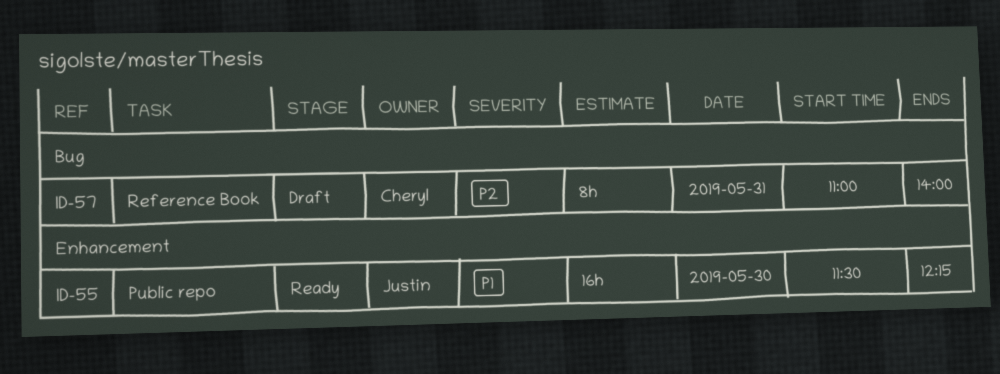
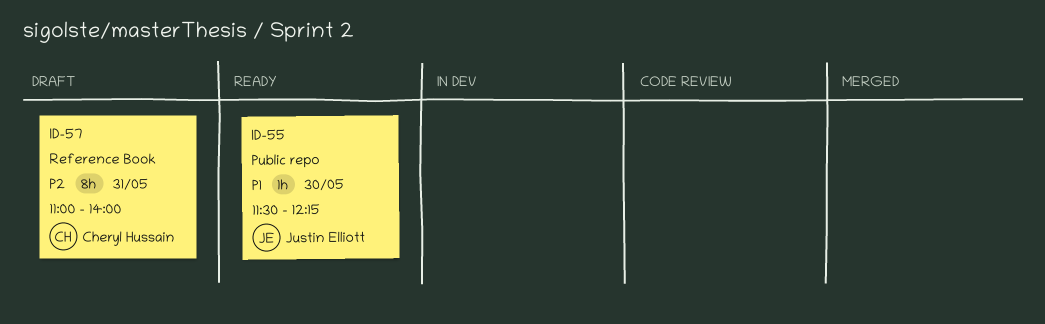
ID-55, estimate: 16h -> 1h

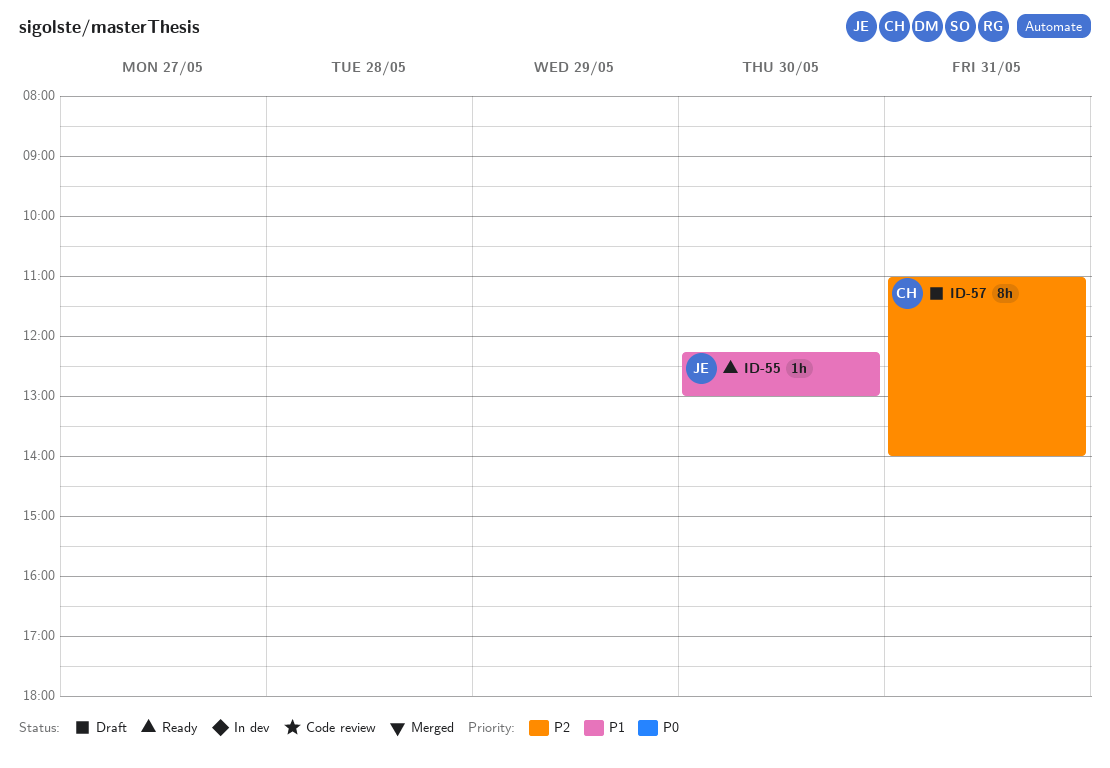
ID-55, begins: 11:30 -> 12:15
ID-55, ends: 12:15 -> 13:00

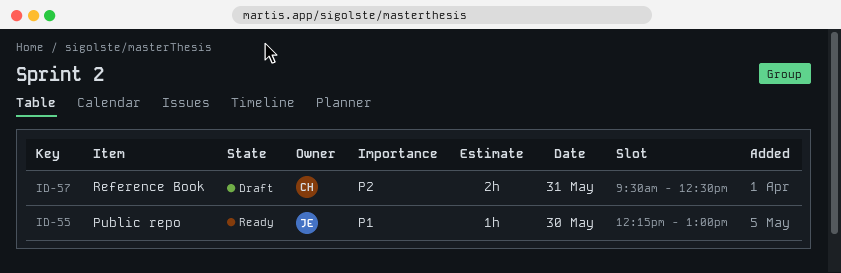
ID-57, estimate: 8h -> 2h
ID-57, begins: 11:00 -> 09:30
ID-57, ends: 14:00 -> 12:30

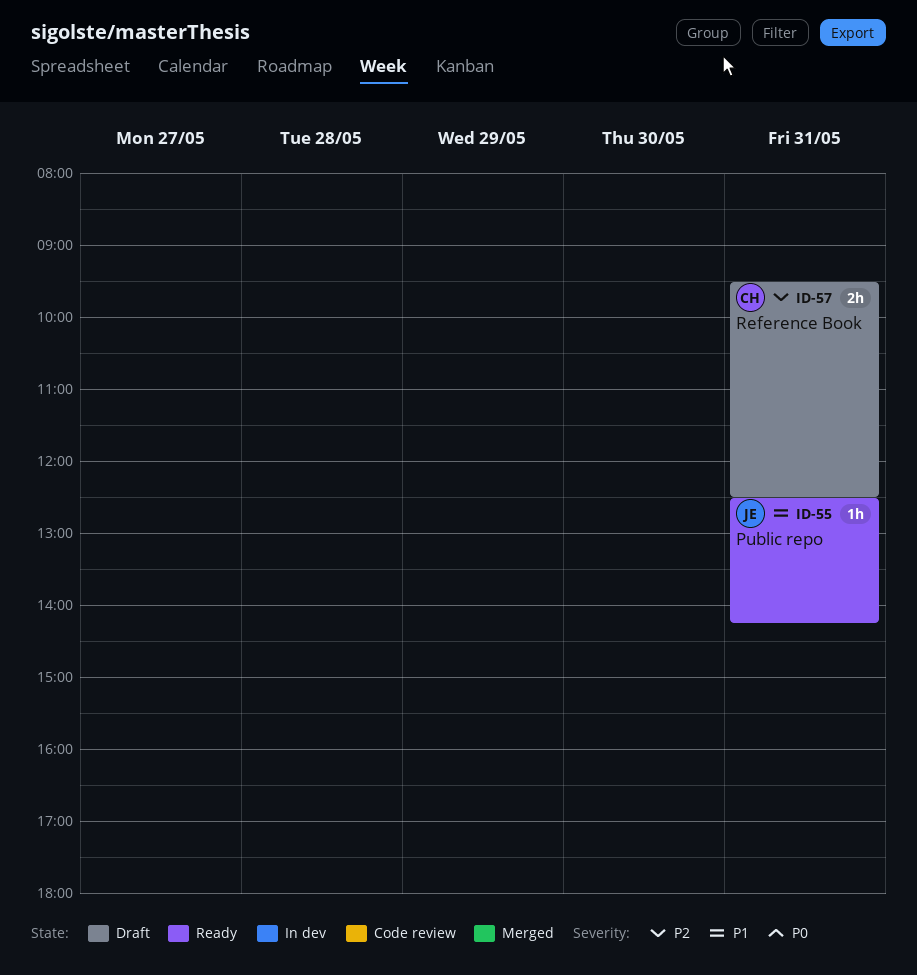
ID-55, day: May 30 -> May 31
ID-55, begins: 12:15 -> 12:30
ID-55, ends: 13:00 -> 14:15

